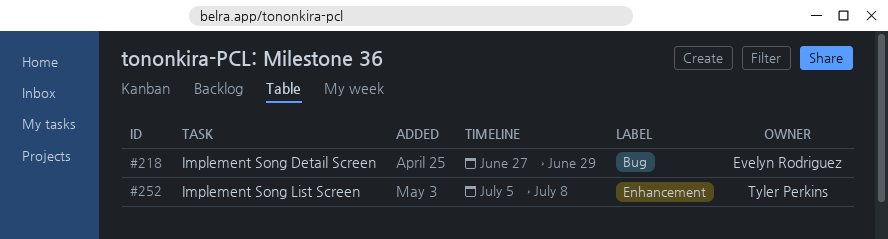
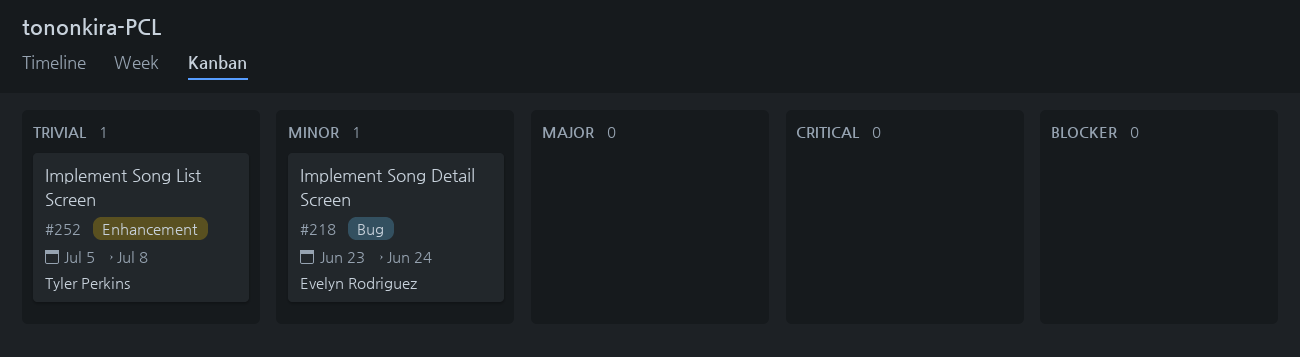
#218, start: Jun 27 -> Jun 23
#218, due: Jun 29 -> Jun 24

